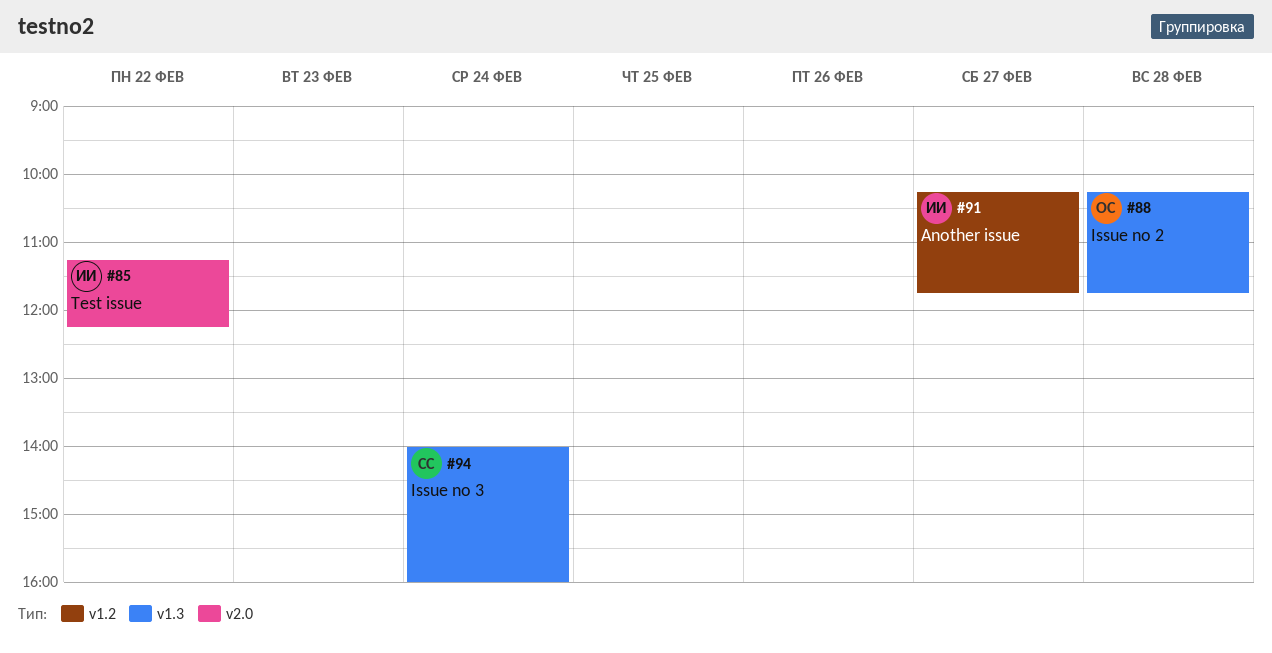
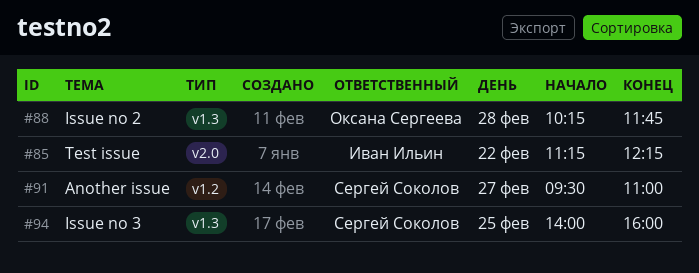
#91, owner: Иван Ильин -> Сергей Соколов
#91, begins: 10:15 -> 09:30
#91, ends: 11:45 -> 11:00
#94, day: Feb 24 -> Feb 25

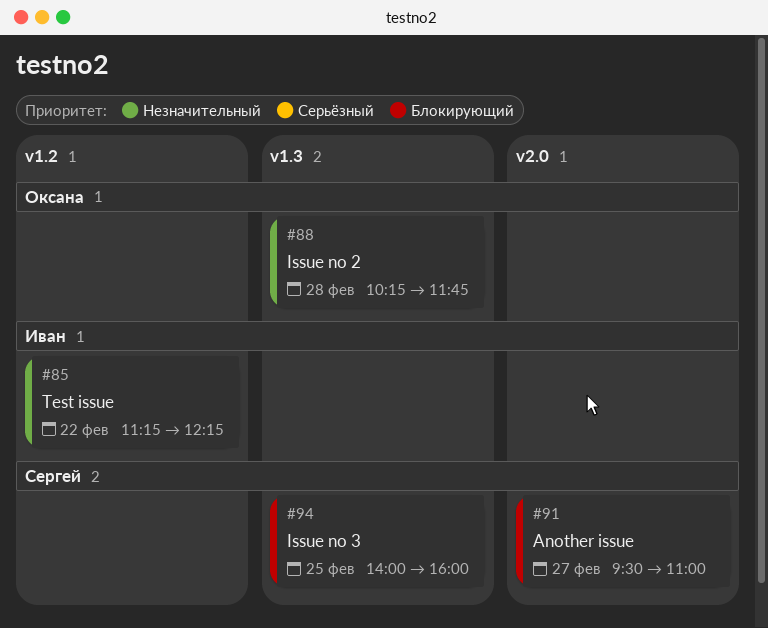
#85, label: v2.0 -> v1.2
#91, label: v1.2 -> v2.0

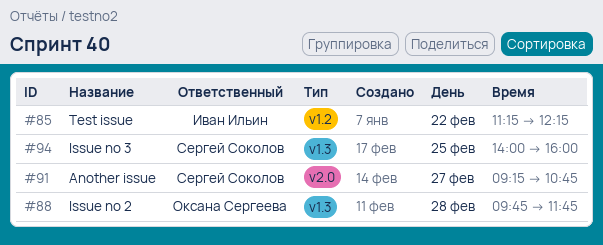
#88, begins: 10:15 -> 09:45
#91, begins: 09:30 -> 09:15
#91, ends: 11:00 -> 10:45

